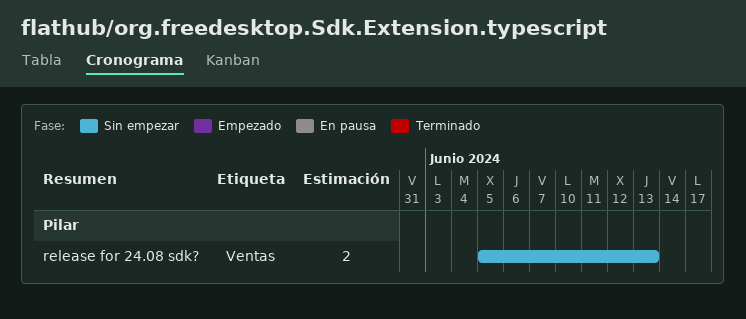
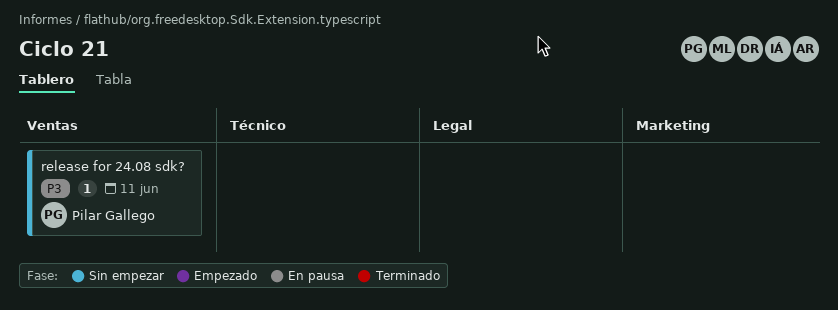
release for 24.08 sdk?, estimate: 2 -> 1
release for 24.08 sdk?, due: Jun 13 -> Jun 11

